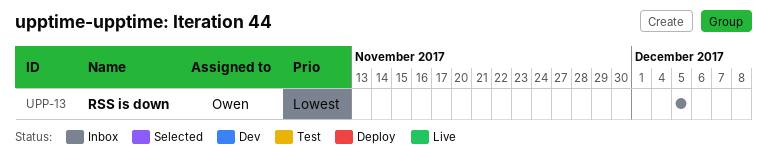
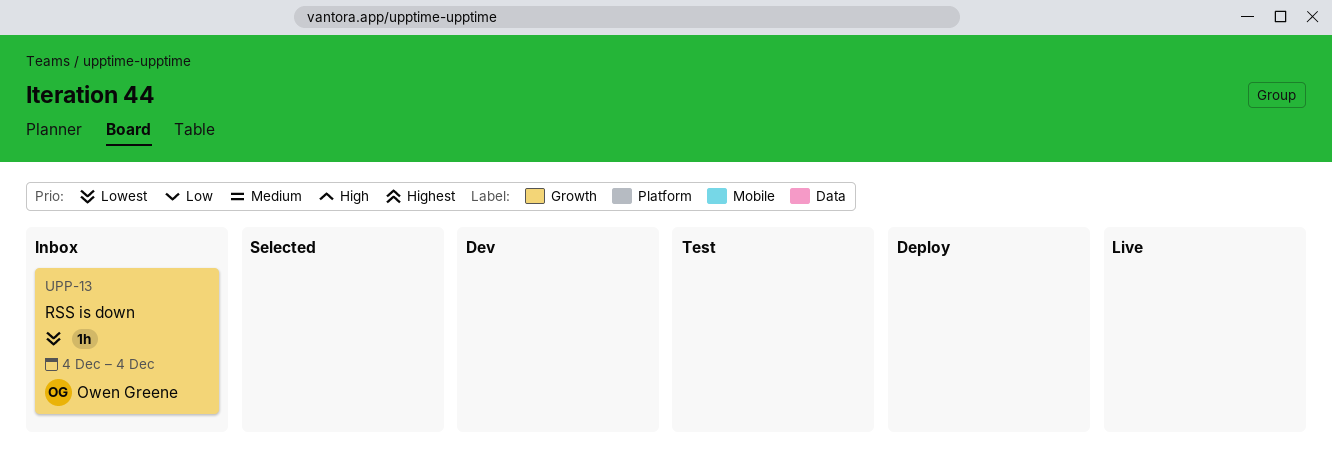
UPP-13, start: Dec 5 -> Dec 4
UPP-13, due: Dec 5 -> Dec 4

